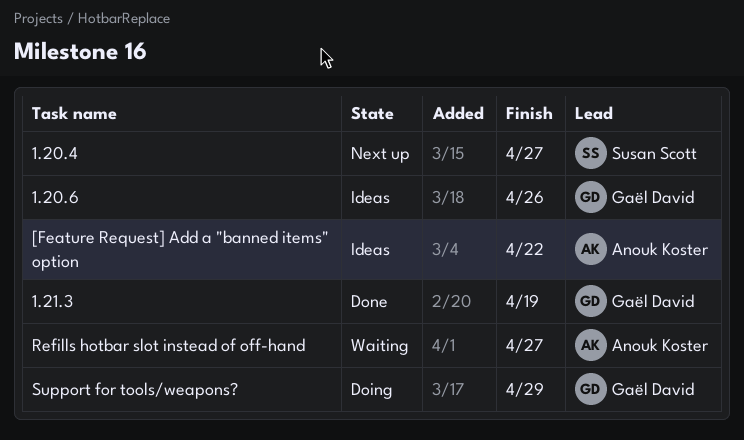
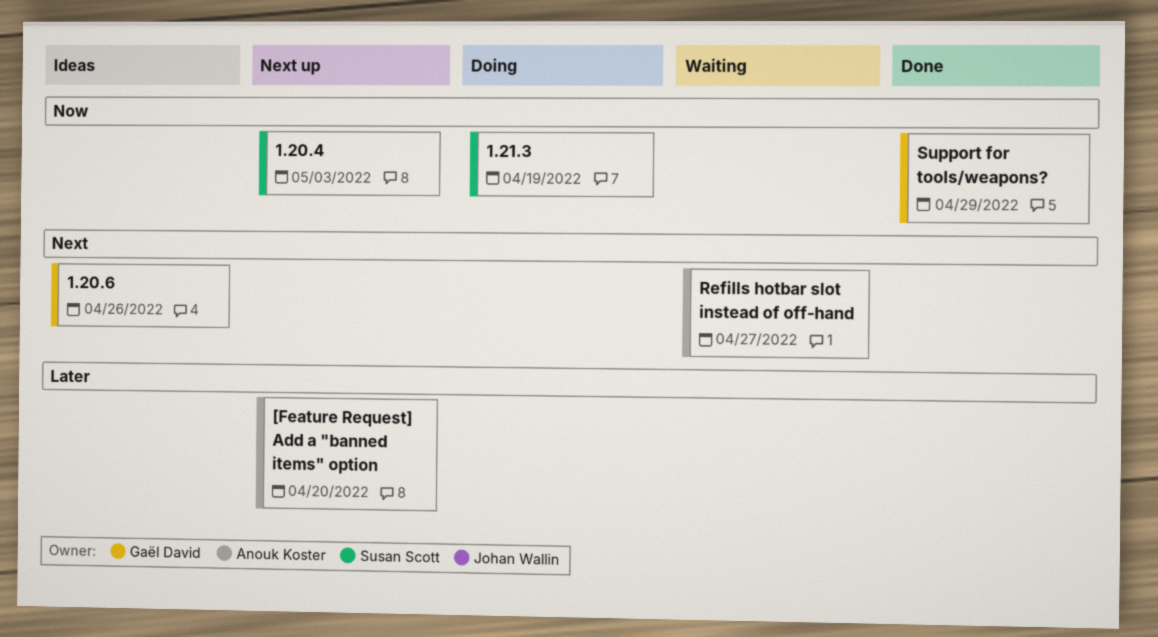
1.20.4, due: Apr 27 -> May 3
1.21.3, status: Done -> Doing
1.21.3, owner: Gaël David -> Susan Scott
[Feature Request] Add a "banned items" option, status: Ideas -> Next up
[Feature Request] Add a "banned items" option, due: Apr 22 -> Apr 20
Support for tools/weapons?, status: Doing -> Done

